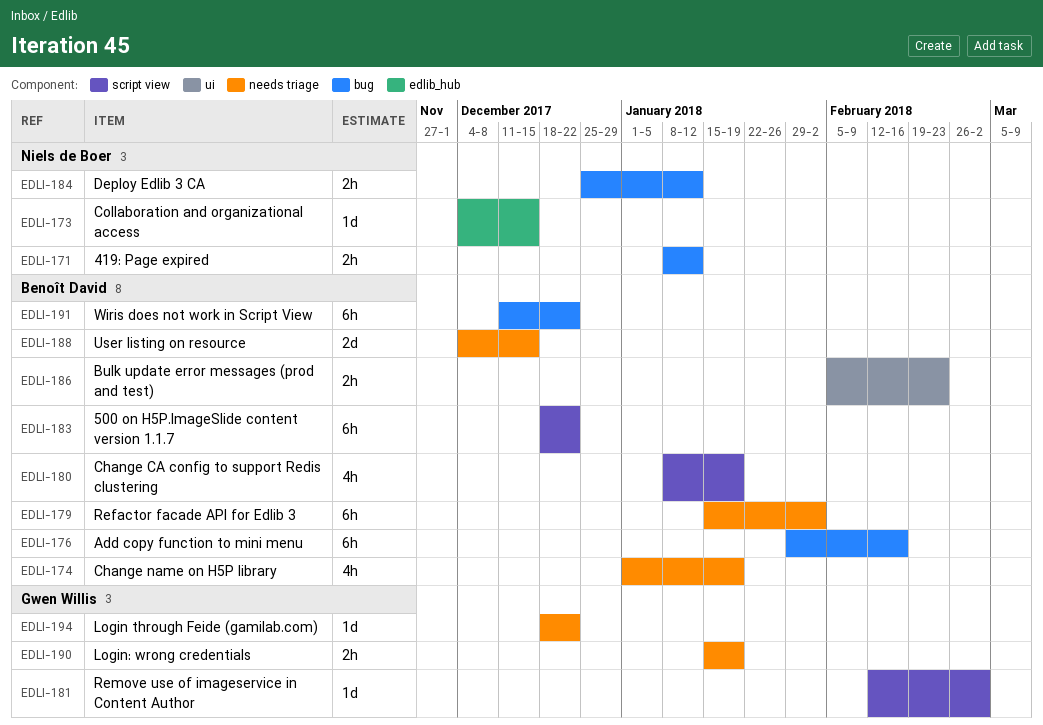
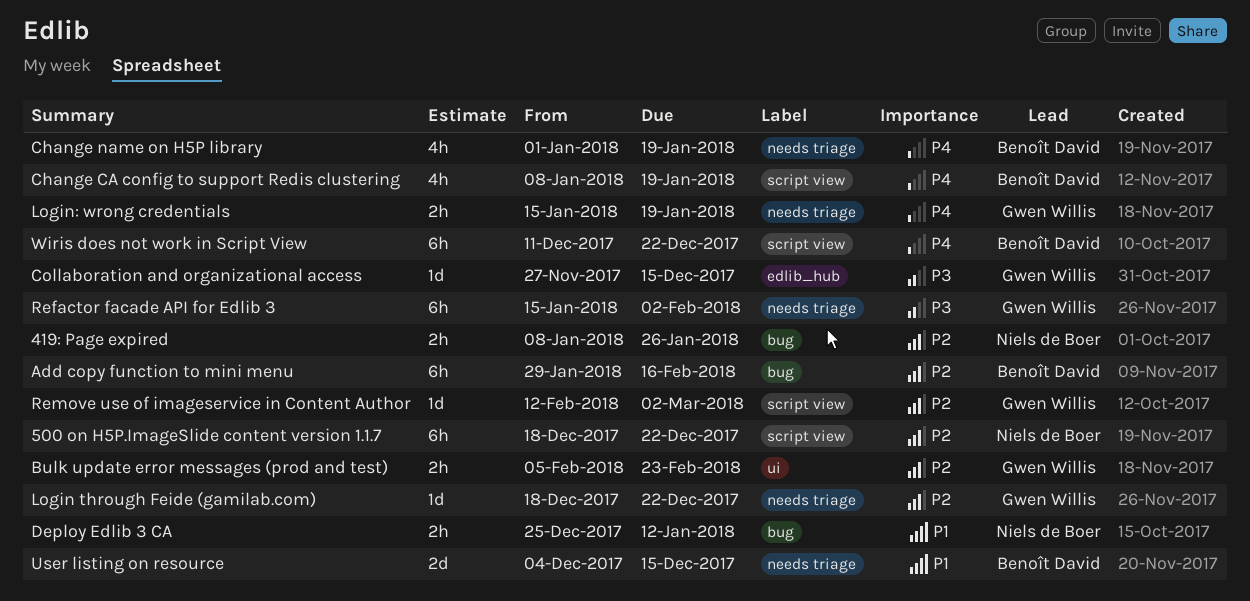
419: Page expired, due: Jan 12 -> Jan 26
500 on H5P.ImageSlide content version 1.1.7, owner: Benoît David -> Niels de Boer
Bulk update error messages (prod and test), owner: Benoît David -> Gwen Willis
Collaboration and organizational access, owner: Niels de Boer -> Gwen Willis
Collaboration and organizational access, start: Dec 4 -> Nov 27
Refactor facade API for Edlib 3, owner: Benoît David -> Gwen Willis
Wiris does not work in Script View, label: bug -> script view

